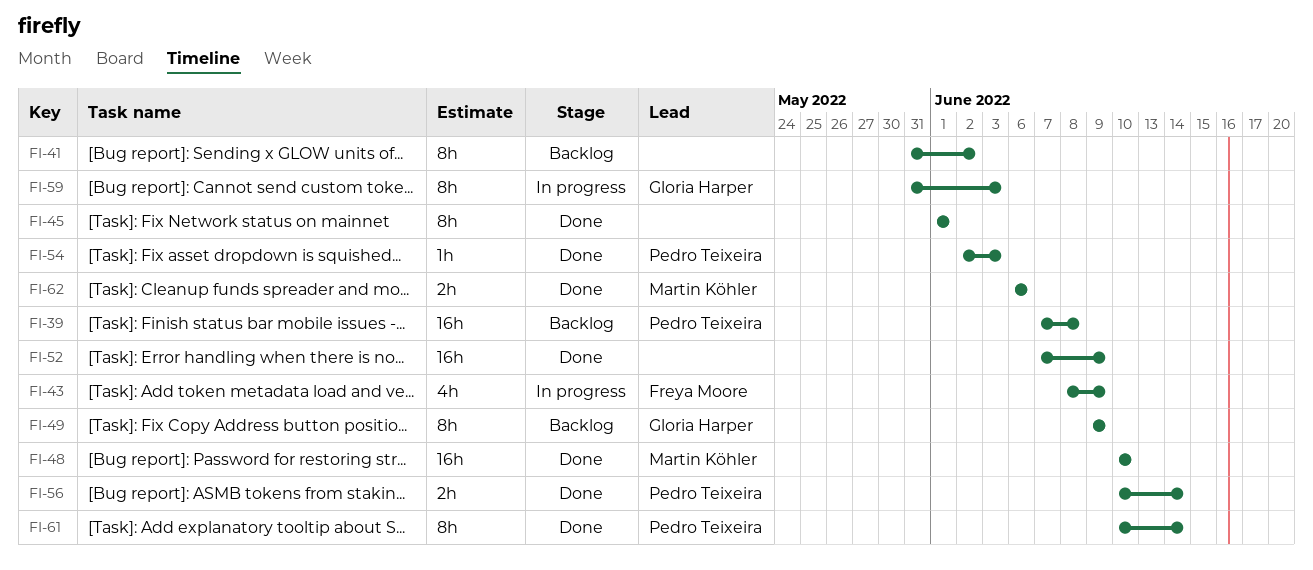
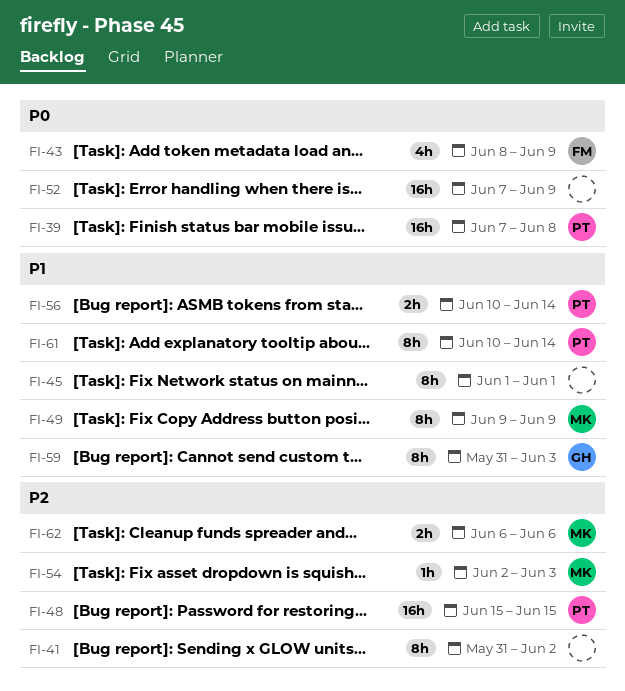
FI-48, owner: Martin Köhler -> Pedro Teixeira
FI-48, start: Jun 10 -> Jun 15
FI-48, due: Jun 10 -> Jun 15
FI-49, owner: Gloria Harper -> Martin Köhler
FI-54, owner: Pedro Teixeira -> Martin Köhler

